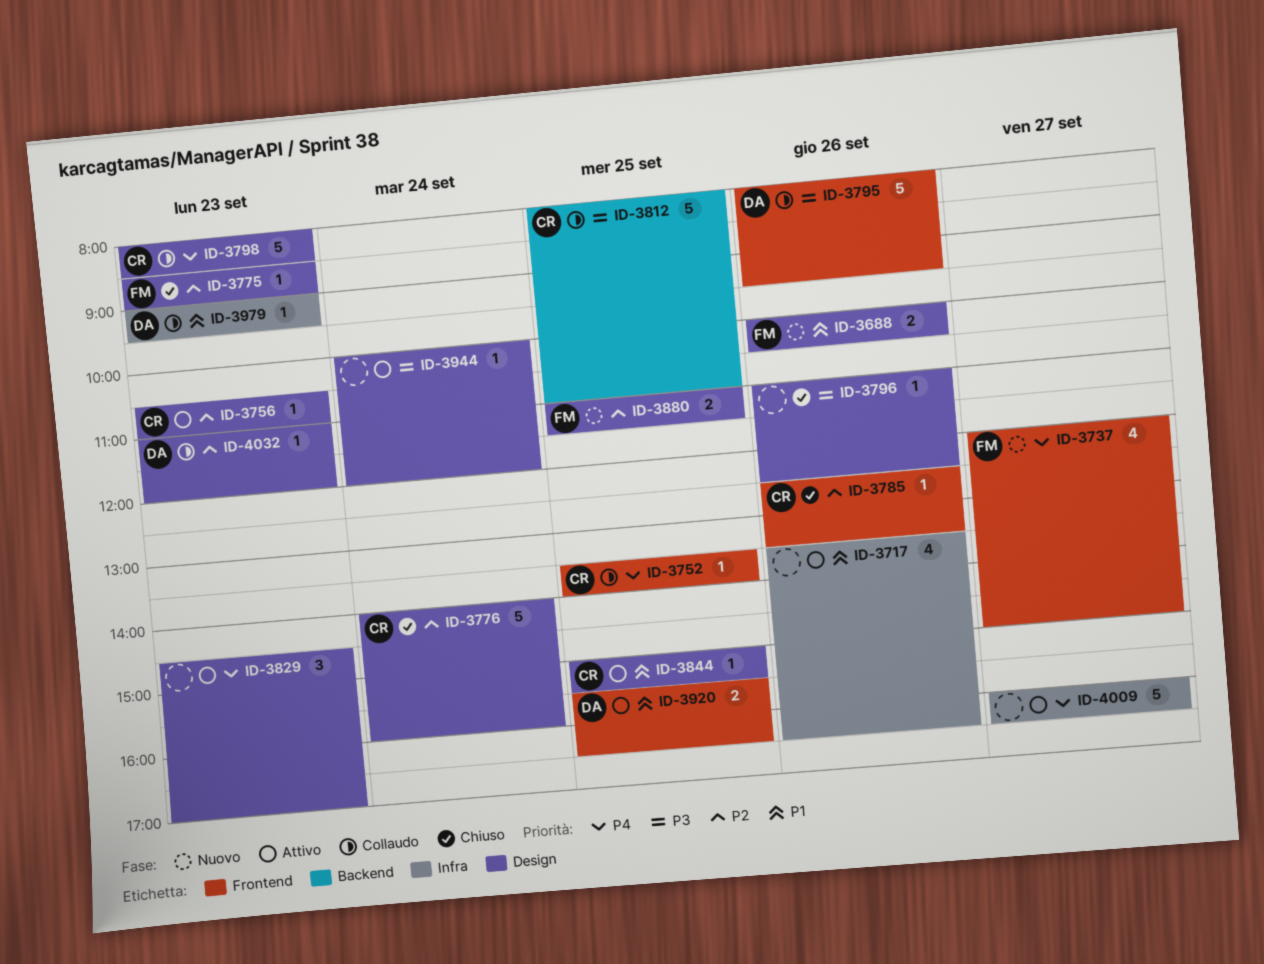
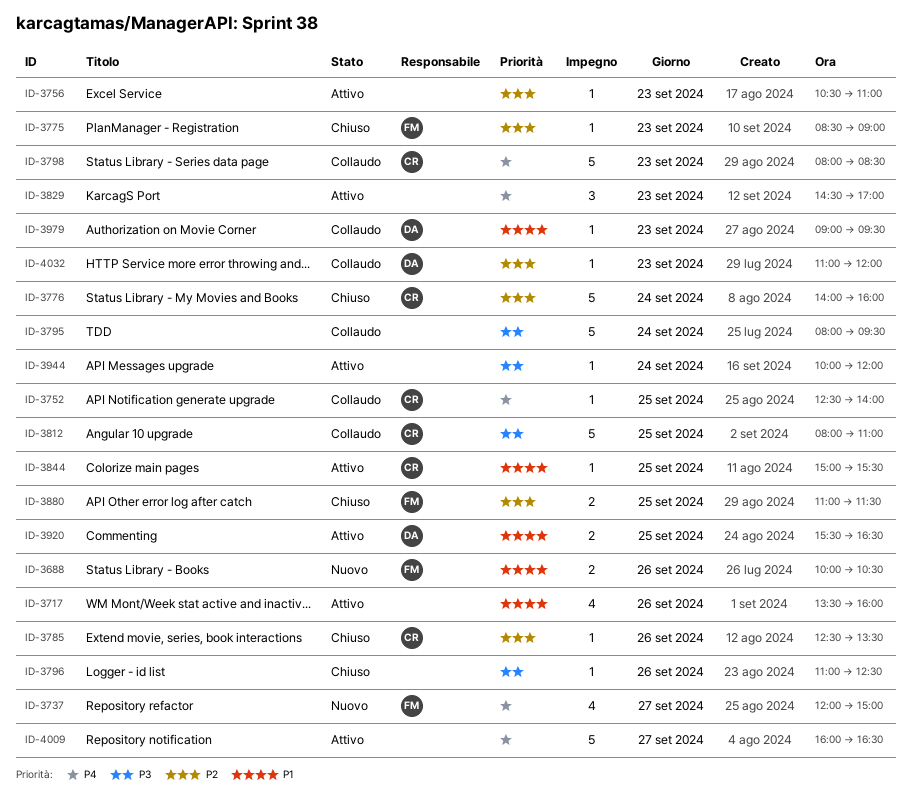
ID-3717, ends: 16:30 -> 16:00
ID-3752, begins: 13:30 -> 12:30
ID-3756, owner: CR -> none
ID-3795, owner: DA -> none
ID-3795, day: Sep 26 -> Sep 24
ID-3880, status: Nuovo -> Chiuso

